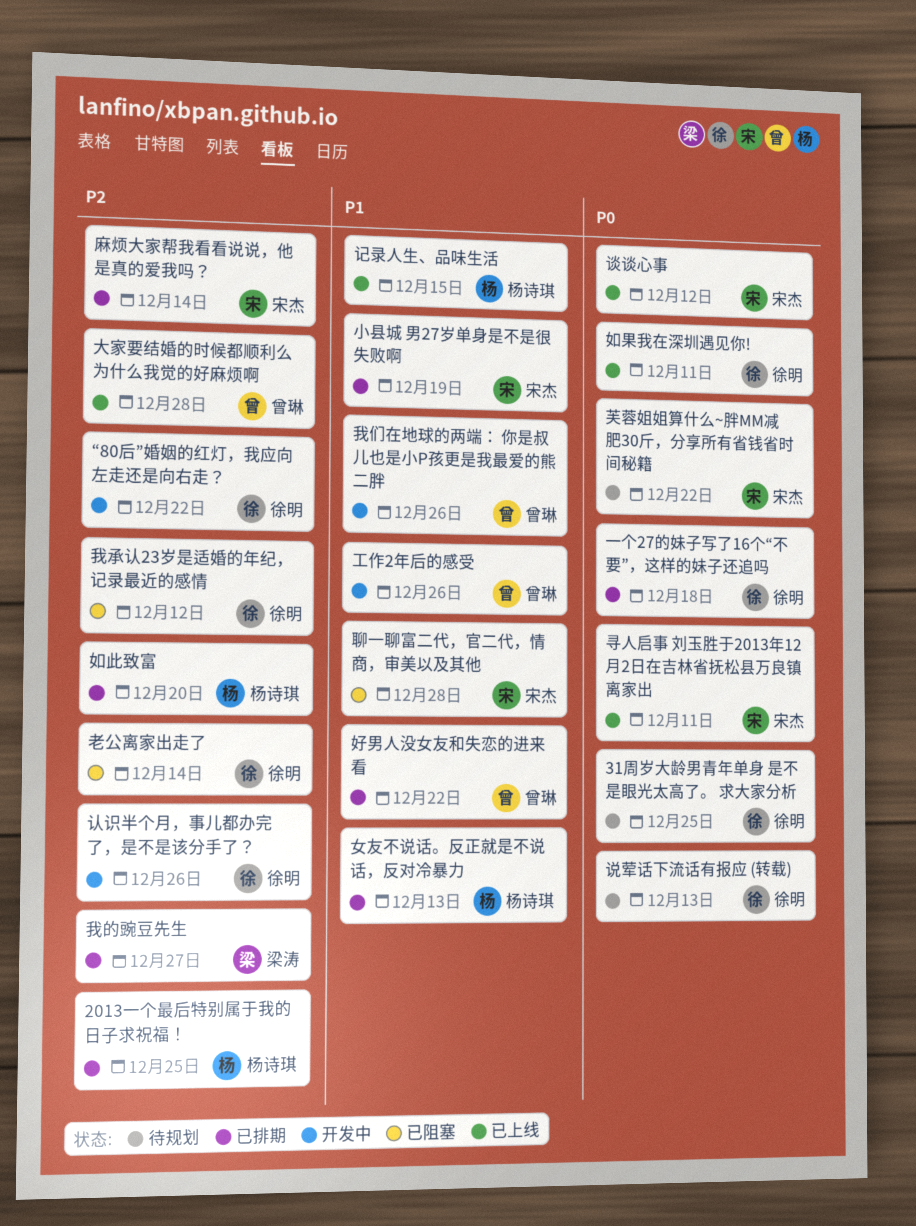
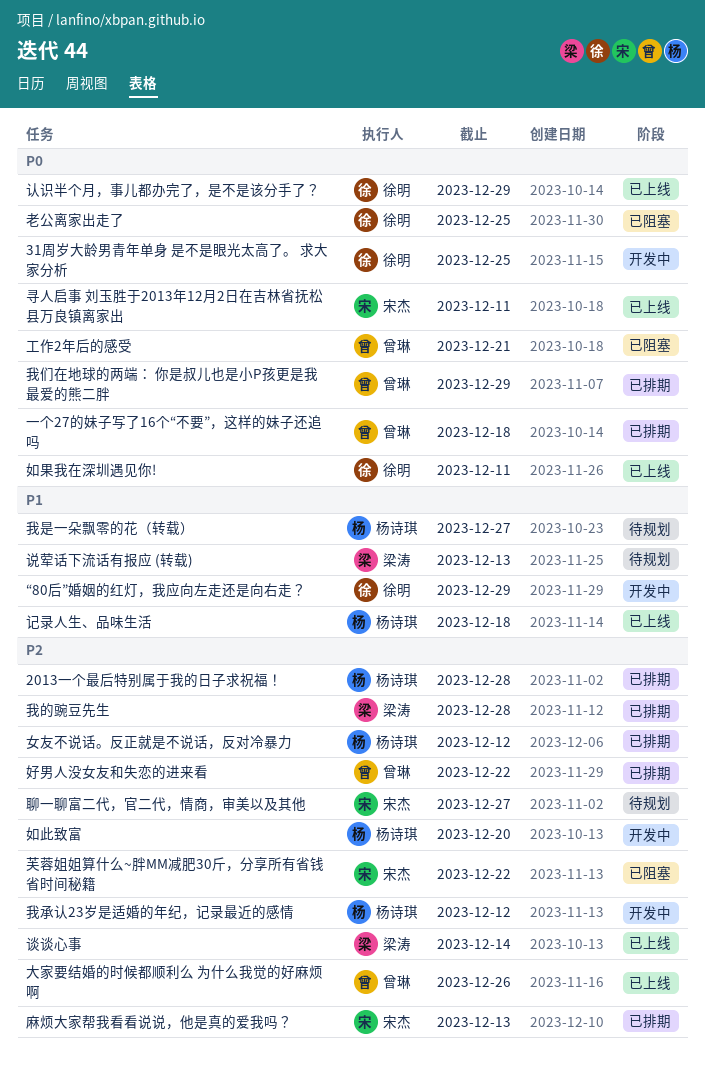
2013一个最后特别属于我的日子求祝福！, due: Dec 25 -> Dec 28
31周岁大龄男青年单身 是不是眼光太高了。 求大家分析, status: 待规划 -> 开发中
“80后”婚姻的红灯，我应向左走还是向右走？, priority: P2 -> P1
“80后”婚姻的红灯，我应向左走还是向右走？, due: Dec 22 -> Dec 29
一个27的妹子写了16个“不要”，这样的妹子还追吗, owner: 徐明 -> 曾琳
大家要结婚的时候都顺利么 为什么我觉的好麻烦啊, due: Dec 28 -> Dec 26
女友不说话。反正就是不说话，反对冷暴力, priority: P1 -> P2
女友不说话。反正就是不说话，反对冷暴力, due: Dec 13 -> Dec 12
好男人没女友和失恋的进来看, priority: P1 -> P2
如此致富, status: 已排期 -> 开发中
小县城 男27岁单身是不是很失败啊: present -> none
工作2年后的感受, status: 开发中 -> 已阻塞
工作2年后的感受, priority: P1 -> P0
工作2年后的感受, due: Dec 26 -> Dec 21
我们在地球的两端： 你是叔儿也是小P孩更是我最爱的熊二胖, status: 开发中 -> 已排期
我们在地球的两端： 你是叔儿也是小P孩更是我最爱的熊二胖, priority: P1 -> P0
我们在地球的两端： 你是叔儿也是小P孩更是我最爱的熊二胖, due: Dec 26 -> Dec 29
我承认23岁是适婚的年纪，记录最近的感情, status: 已阻塞 -> 开发中
我承认23岁是适婚的年纪，记录最近的感情, owner: 徐明 -> 杨诗琪
我是一朵飘零的花（转载）: none -> present
我的豌豆先生, due: Dec 27 -> Dec 28
老公离家出走了, priority: P2 -> P0
老公离家出走了, due: Dec 14 -> Dec 25
聊一聊富二代，官二代，情商，审美以及其他, status: 已阻塞 -> 待规划
聊一聊富二代，官二代，情商，审美以及其他, priority: P1 -> P2
聊一聊富二代，官二代，情商，审美以及其他, due: Dec 28 -> Dec 27
芙蓉姐姐算什么~胖MM减肥30斤，分享所有省钱省时间秘籍, status: 待规划 -> 已阻塞
芙蓉姐姐算什么~胖MM减肥30斤，分享所有省钱省时间秘籍, priority: P0 -> P2
认识半个月，事儿都办完了，是不是该分手了？, status: 开发中 -> 已上线
认识半个月，事儿都办完了，是不是该分手了？, priority: P2 -> P0
认识半个月，事儿都办完了，是不是该分手了？, due: Dec 26 -> Dec 29
记录人生、品味生活, due: Dec 15 -> Dec 18
说荤话下流话有报应 (转载), owner: 徐明 -> 梁涛
说荤话下流话有报应 (转载), priority: P0 -> P1
谈谈心事, owner: 宋杰 -> 梁涛
谈谈心事, priority: P0 -> P2
谈谈心事, due: Dec 12 -> Dec 14
麻烦大家帮我看看说说，他是真的爱我吗？, due: Dec 14 -> Dec 13

